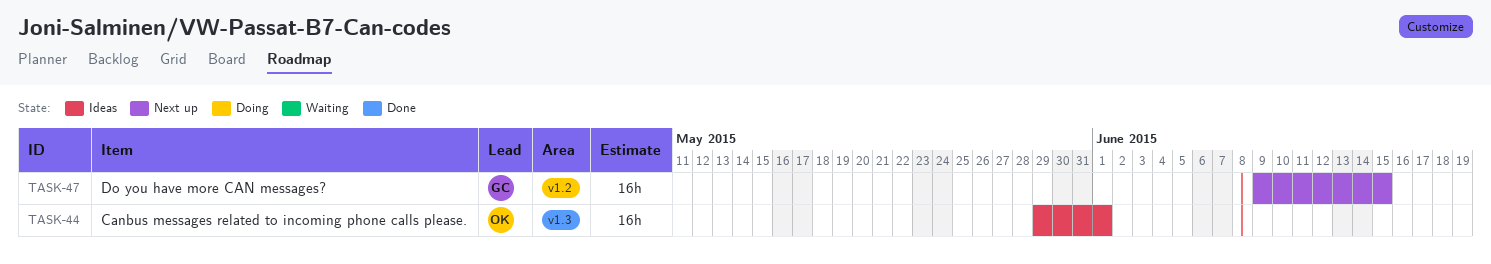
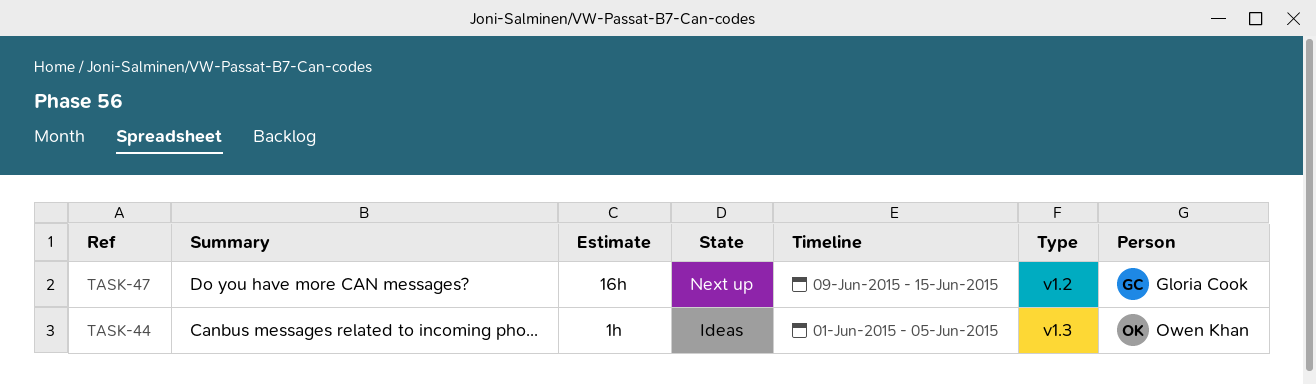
TASK-44, estimate: 16h -> 1h
TASK-44, start: May 29 -> Jun 1
TASK-44, due: Jun 1 -> Jun 5

